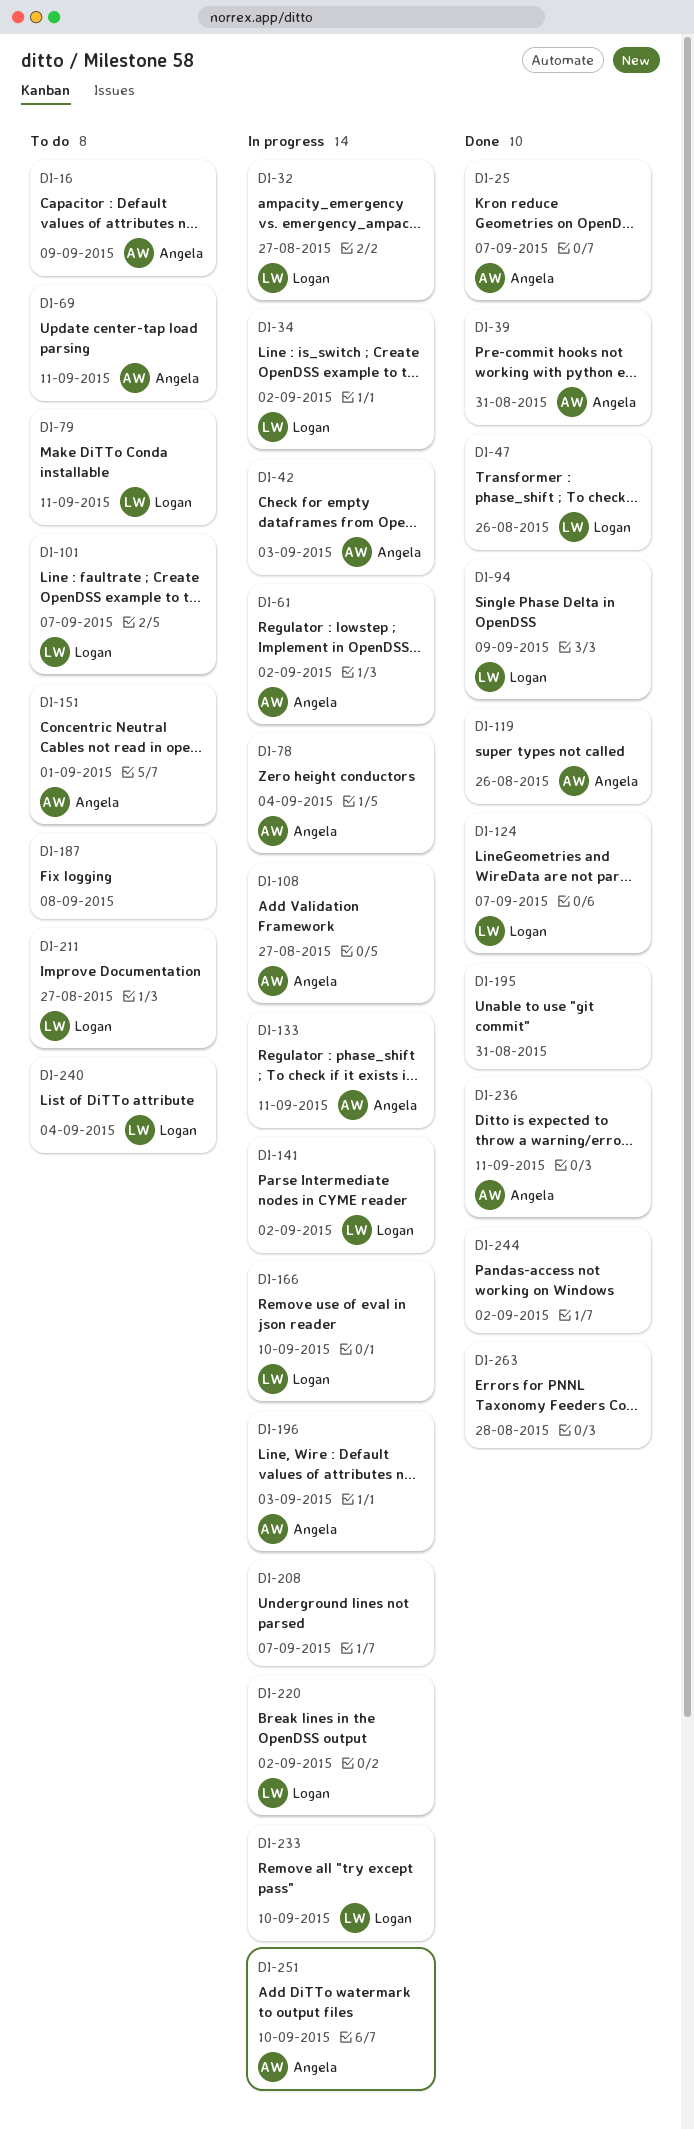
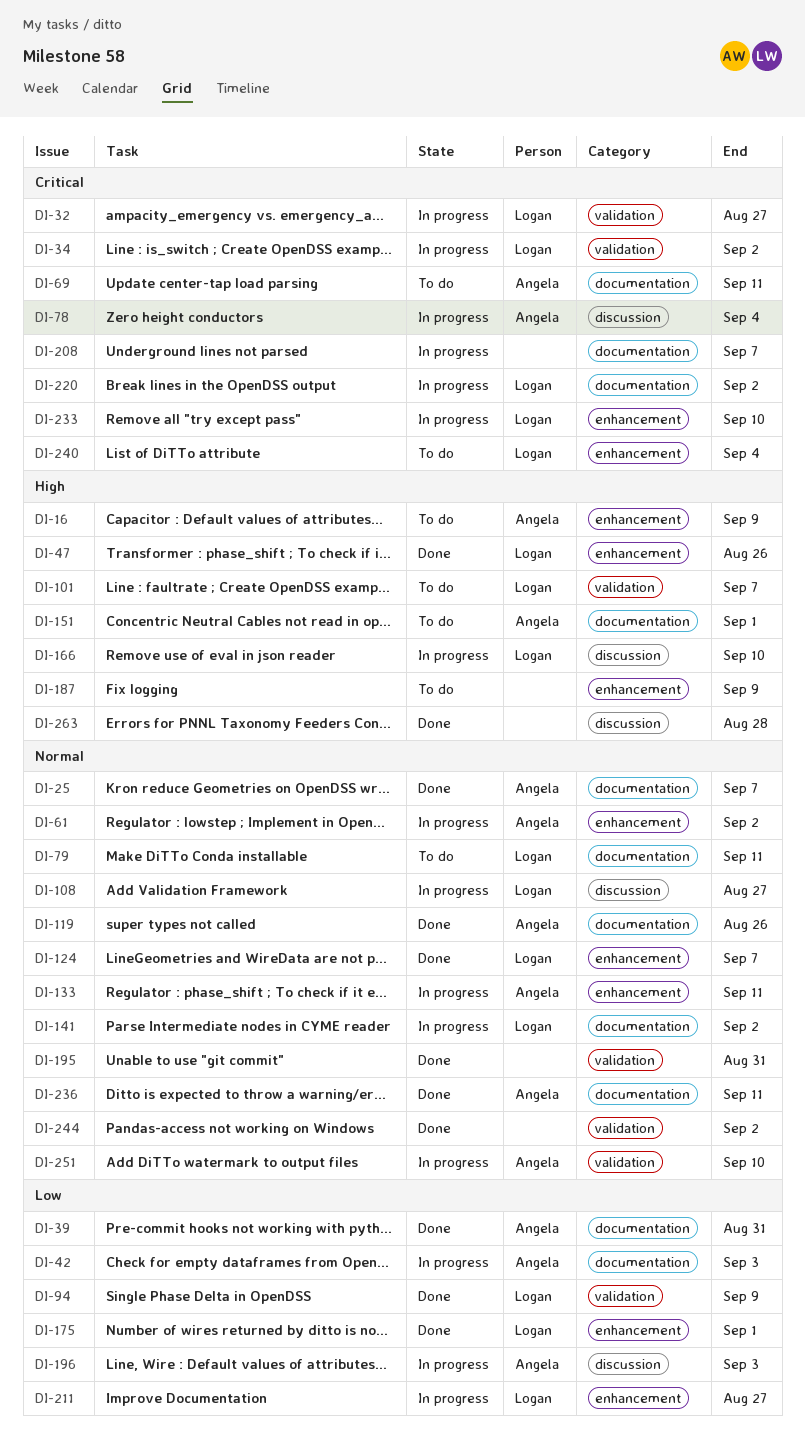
DI-108, owner: Angela -> Logan
DI-175: none -> present
DI-187, due: Sep 8 -> Sep 9
DI-211, status: To do -> In progress

